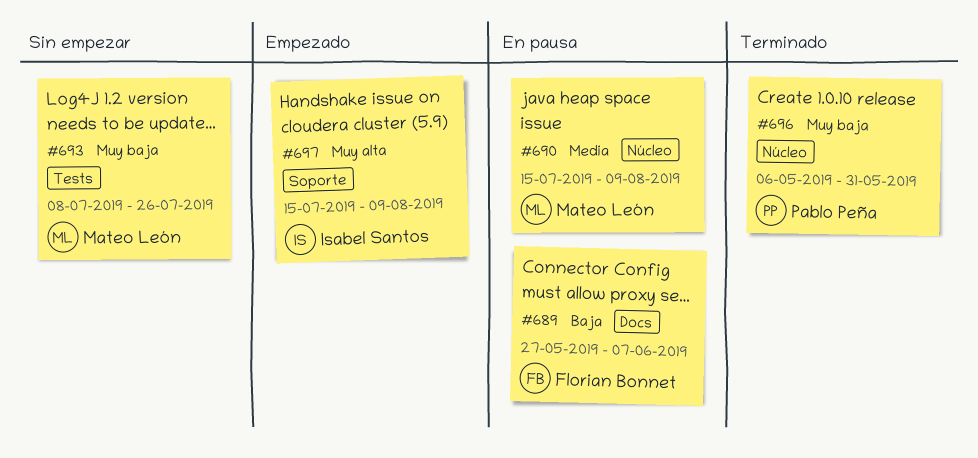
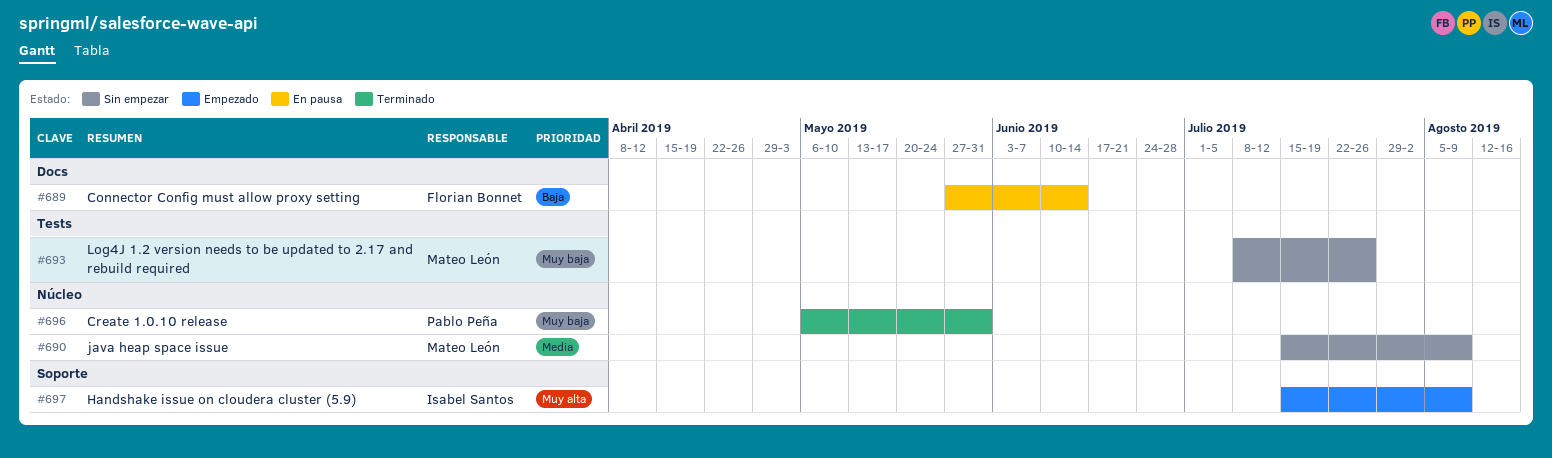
#689, due: Jun 7 -> Jun 14
#690, status: En pausa -> Sin empezar

